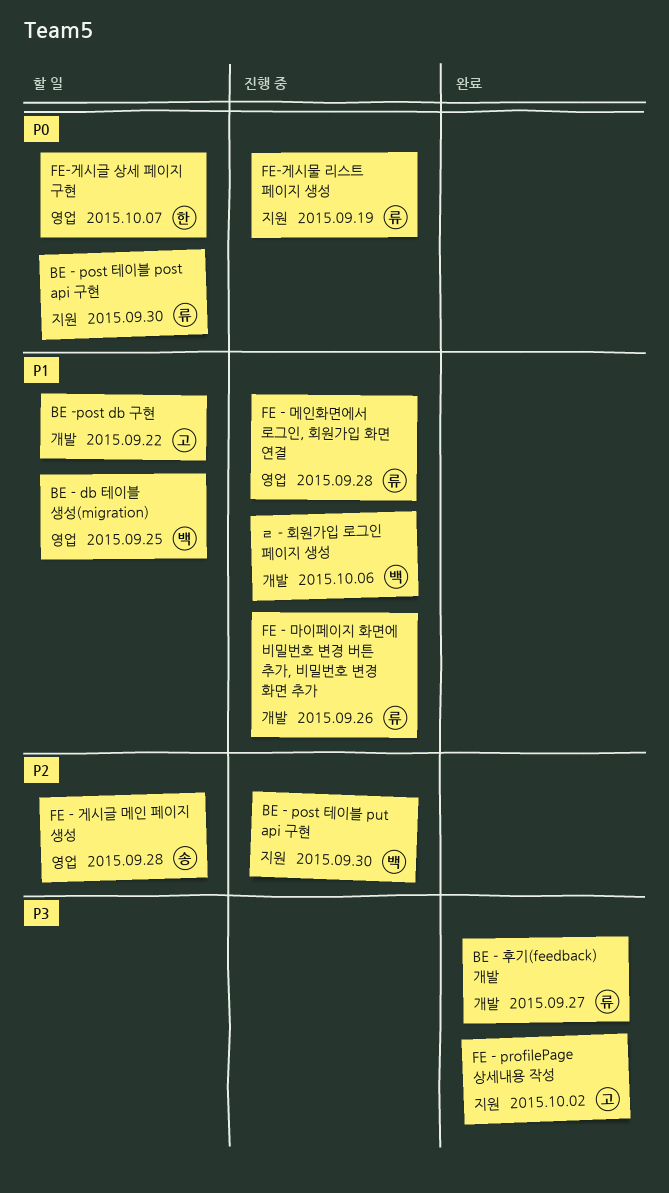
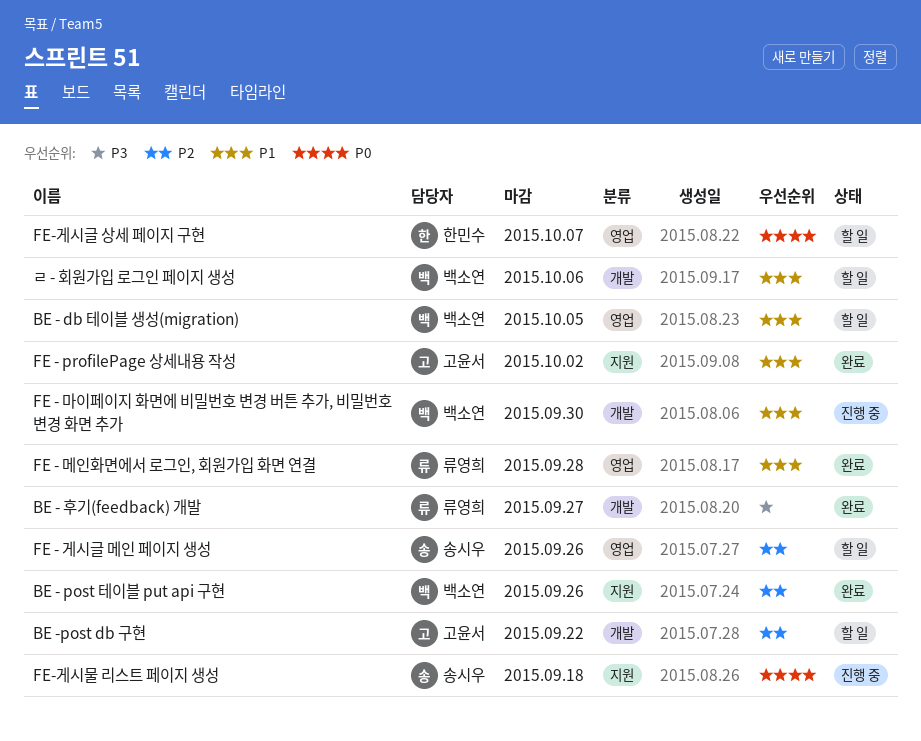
BE - db 테이블 생성(migration), due: Sep 25 -> Oct 5
BE - post 테이블 post api 구현: present -> none
BE - post 테이블 put api 구현, status: 진행 중 -> 완료
BE - post 테이블 put api 구현, due: Sep 30 -> Sep 26
BE -post db 구현, priority: P1 -> P2
FE - profilePage 상세내용 작성, priority: P3 -> P1
FE - 게시글 메인 페이지 생성, due: Sep 28 -> Sep 26
FE - 마이페이지 화면에 비밀번호 변경 버튼 추가, 비밀번호 변경 화면 추가, owner: 류영희 -> 백소연
FE - 마이페이지 화면에 비밀번호 변경 버튼 추가, 비밀번호 변경 화면 추가, due: Sep 26 -> Sep 30
FE - 메인화면에서 로그인, 회원가입 화면 연결, status: 진행 중 -> 완료
FE-게시물 리스트 페이지 생성, owner: 류영희 -> 송시우
FE-게시물 리스트 페이지 생성, due: Sep 19 -> Sep 18
ㄹ - 회원가입 로그인 페이지 생성, status: 진행 중 -> 할 일

